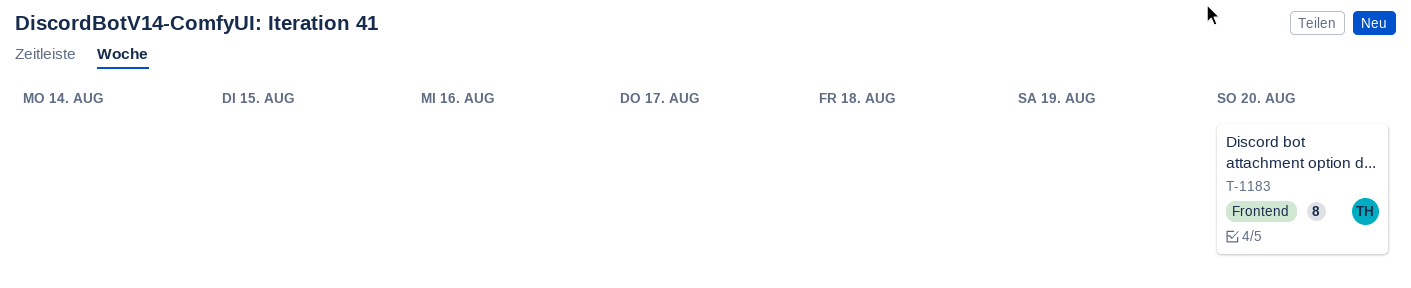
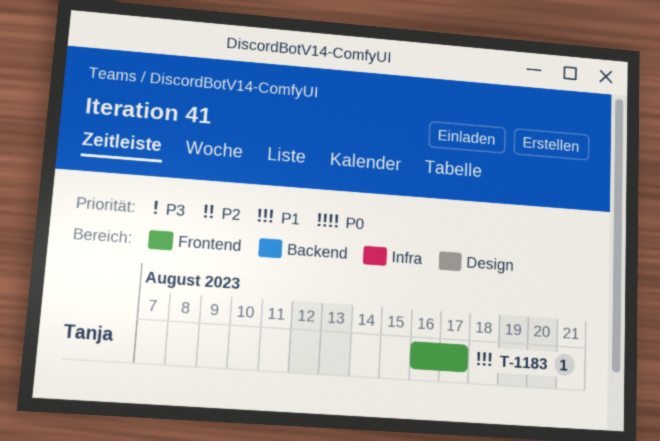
T-1183, estimate: 8 -> 1
T-1183, due: Aug 20 -> Aug 17

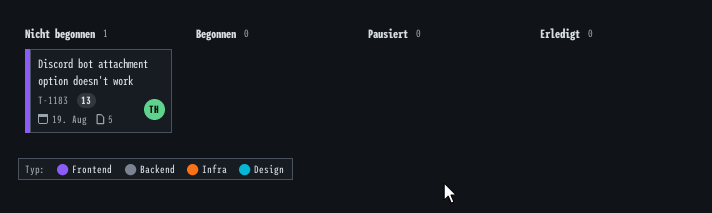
T-1183, estimate: 1 -> 13
T-1183, due: Aug 17 -> Aug 19

